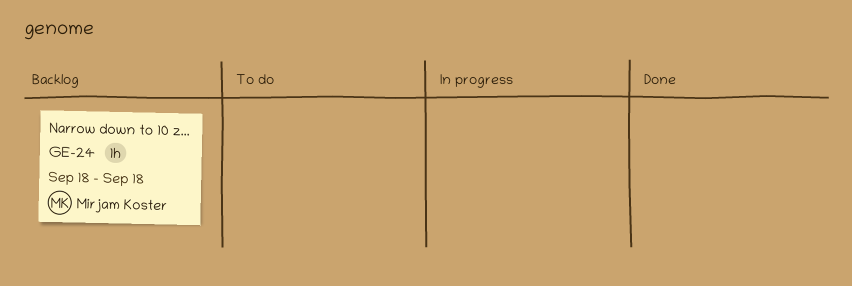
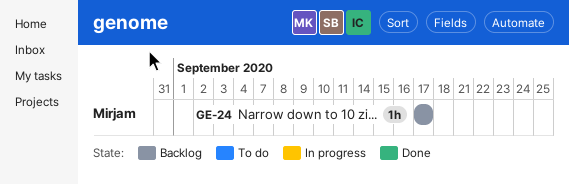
GE-24, start: Sep 18 -> Sep 17
GE-24, due: Sep 18 -> Sep 17

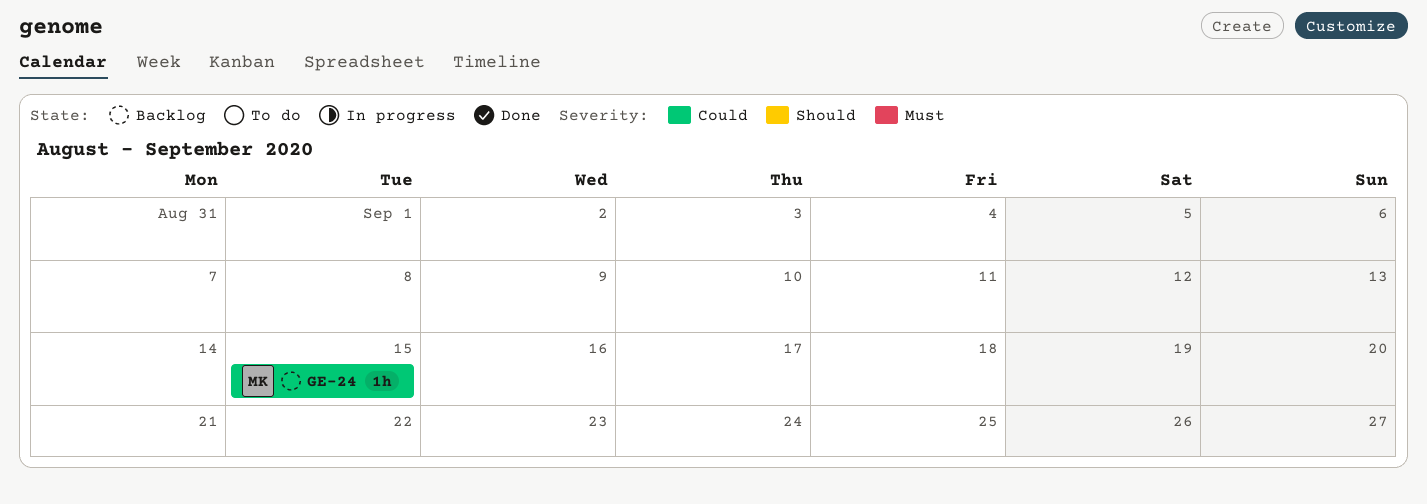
GE-24, start: Sep 17 -> Sep 15
GE-24, due: Sep 17 -> Sep 15

